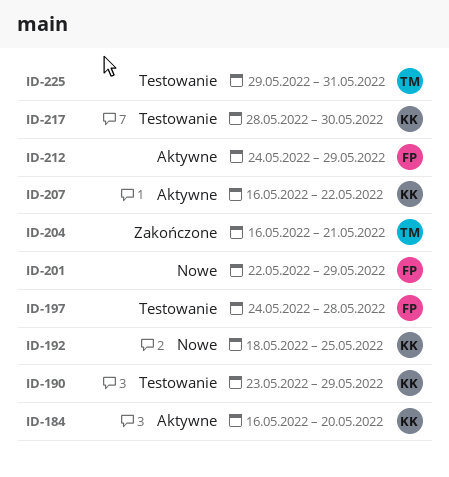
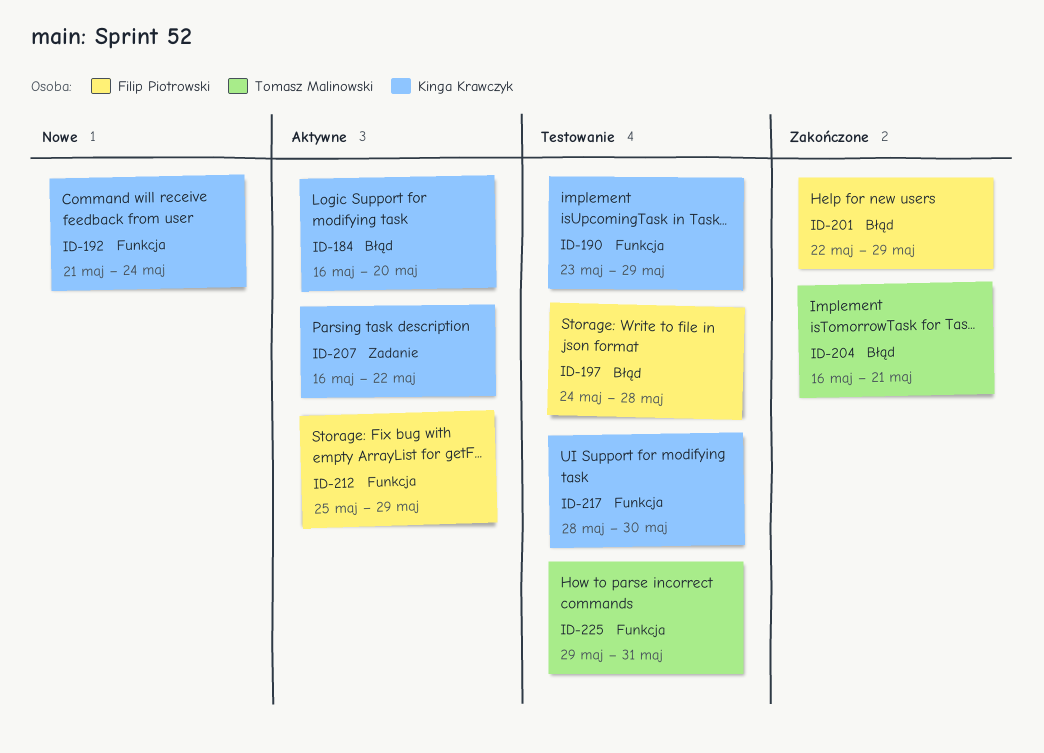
ID-192, start: May 18 -> May 21
ID-192, due: May 25 -> May 24
ID-201, status: Nowe -> Zakończone
ID-212, start: May 24 -> May 25

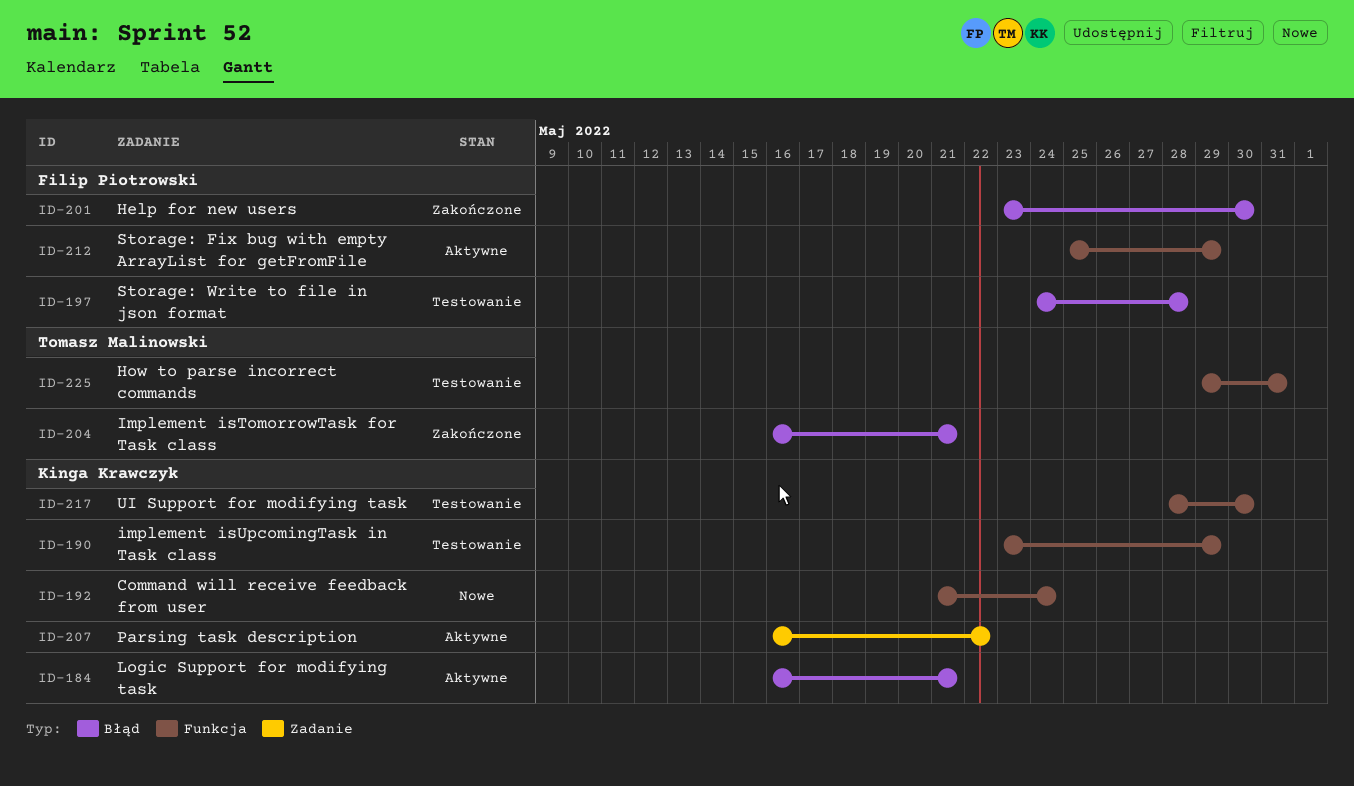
ID-184, due: May 20 -> May 21
ID-201, start: May 22 -> May 23
ID-201, due: May 29 -> May 30

